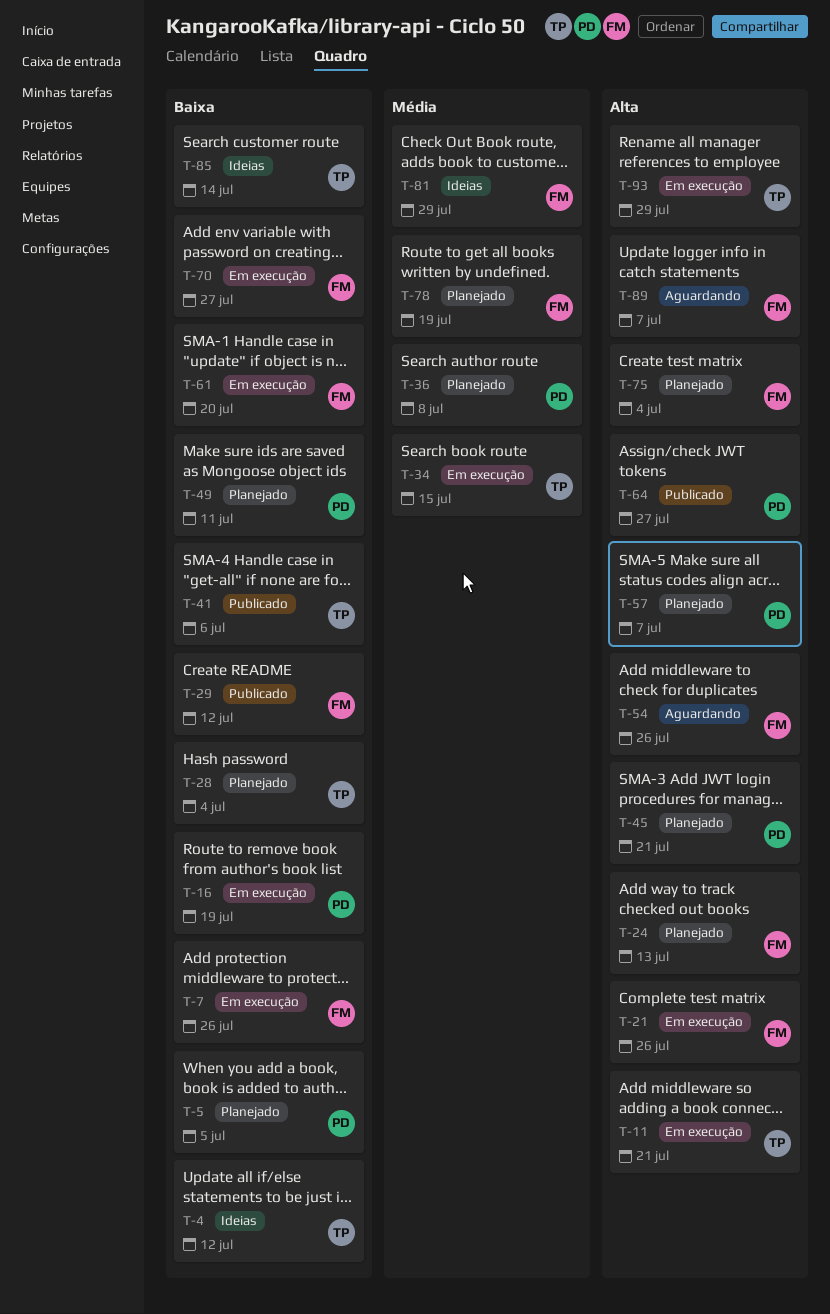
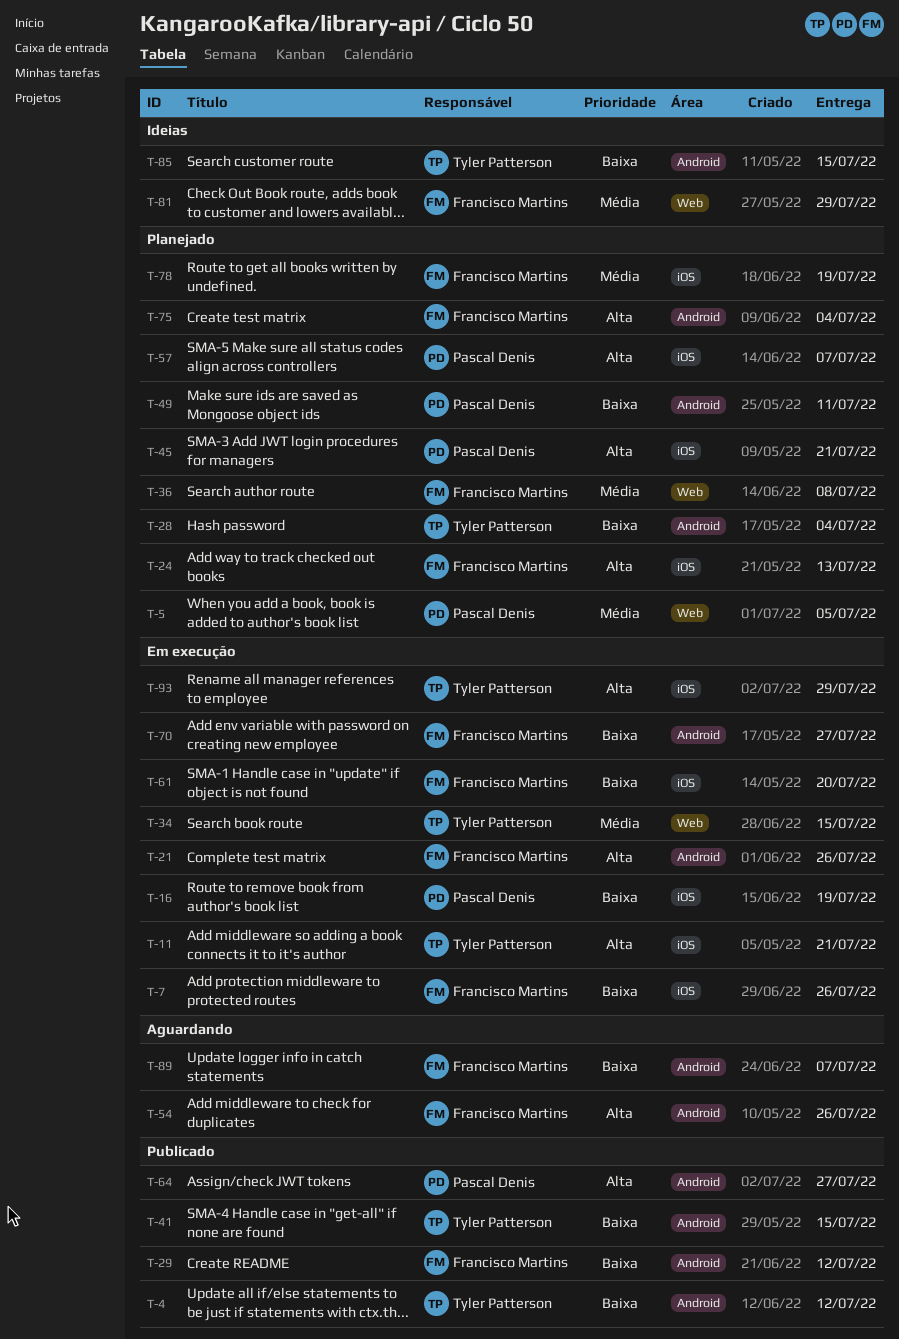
T-4, status: Ideias -> Publicado
T-5, priority: Baixa -> Média
T-36, owner: Pascal Denis -> Francisco Martins
T-41, due: Jul 6 -> Jul 15
T-85, due: Jul 14 -> Jul 15
T-89, priority: Alta -> Baixa

